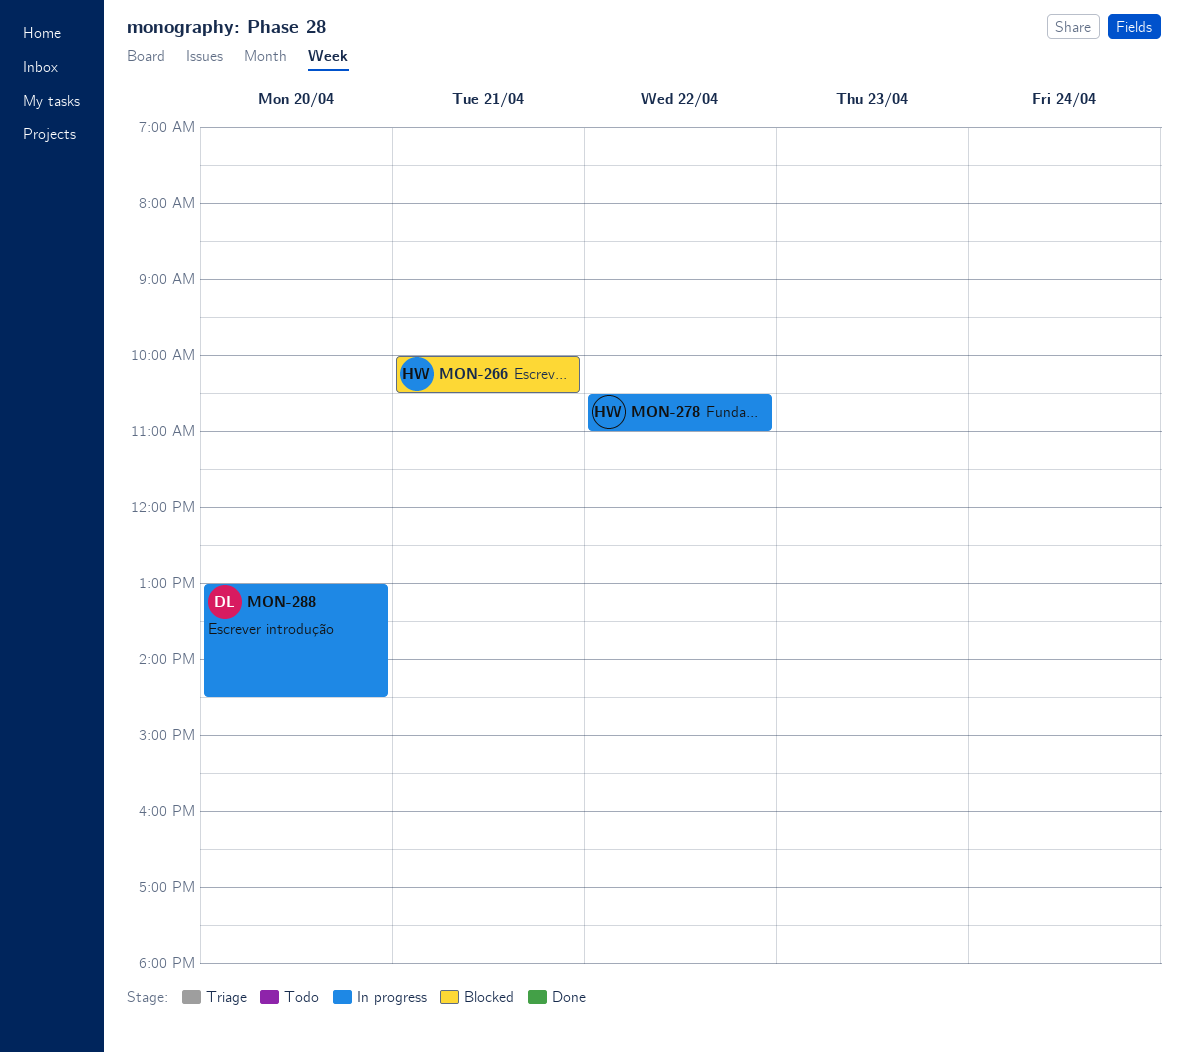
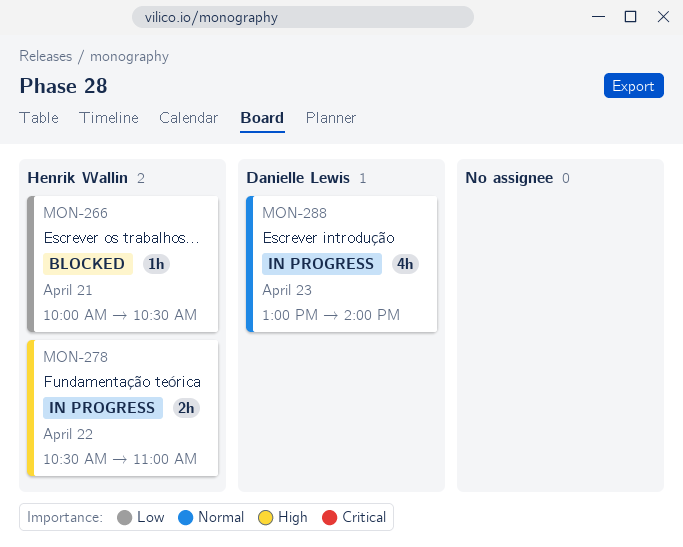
MON-288, day: Apr 20 -> Apr 23
MON-288, ends: 14:30 -> 14:00

